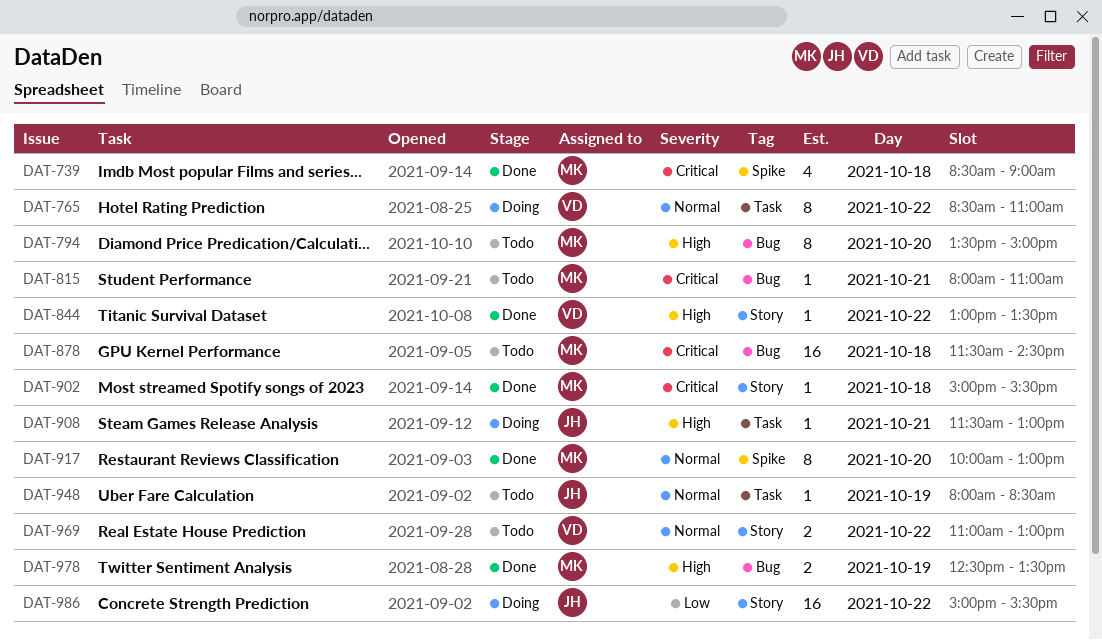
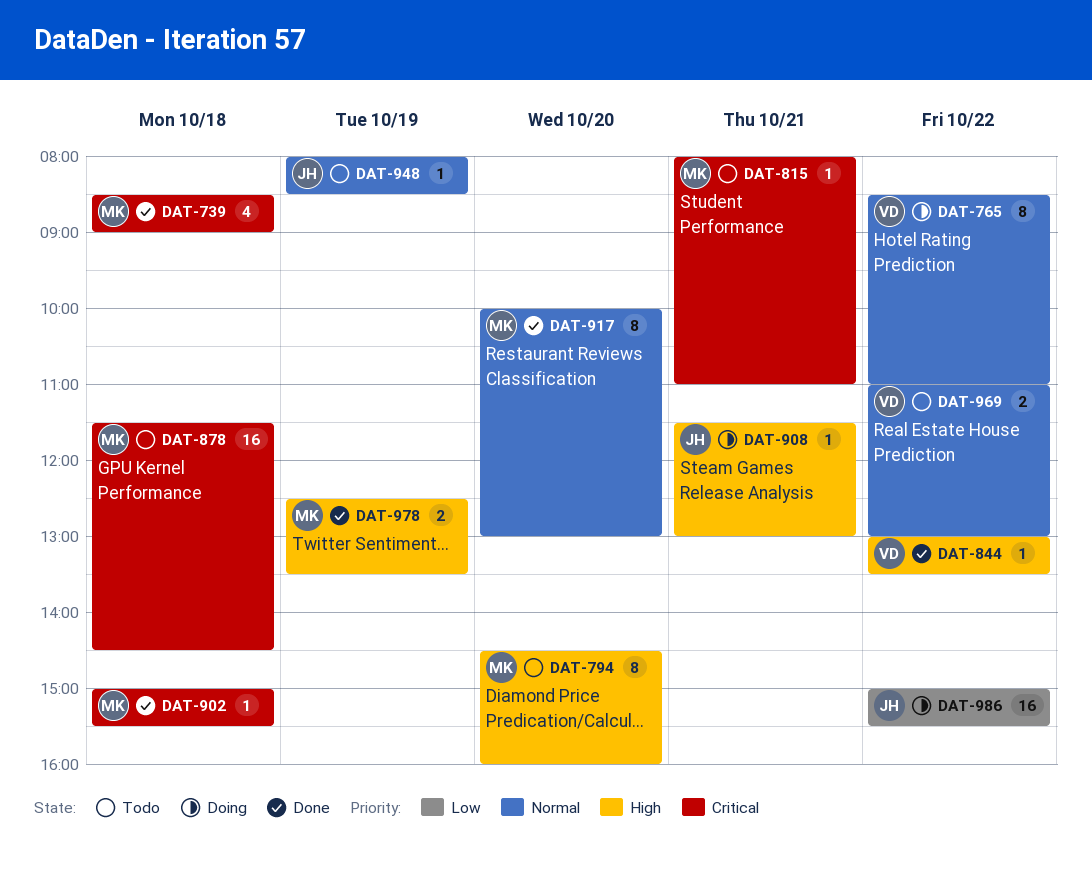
DAT-794, begins: 13:30 -> 14:30
DAT-794, ends: 15:00 -> 16:00

